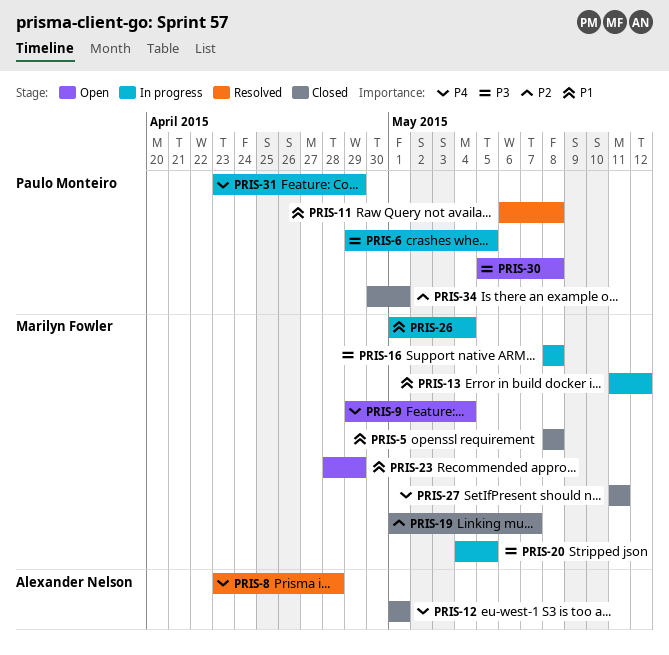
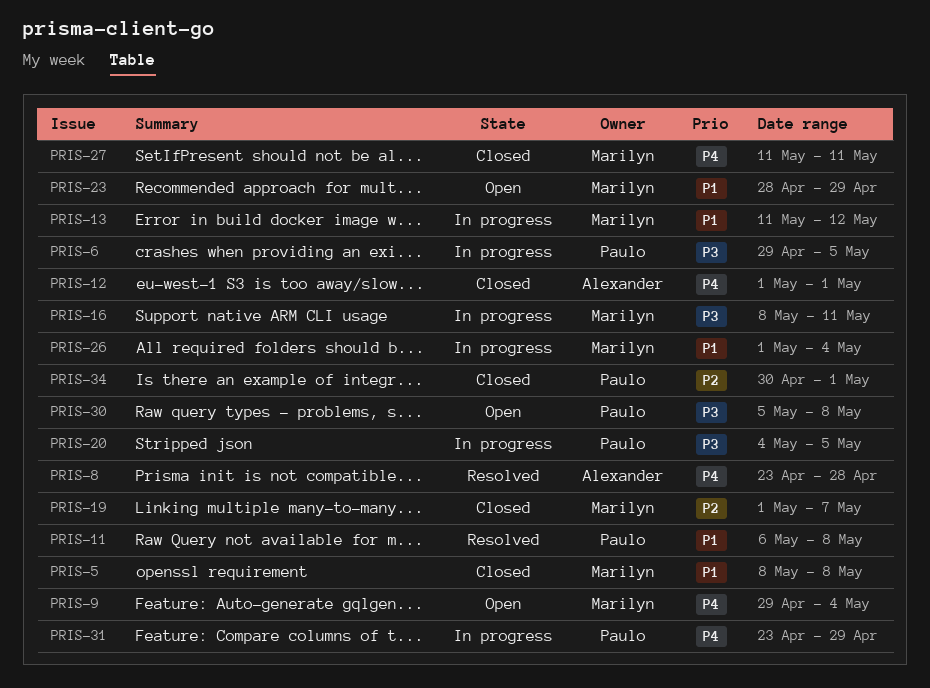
PRIS-16, due: May 8 -> May 11
PRIS-20, owner: Marilyn Fowler -> Paulo Monteiro

